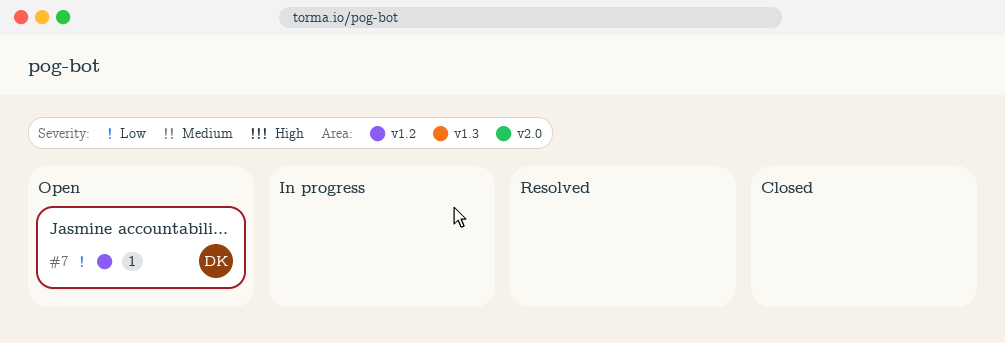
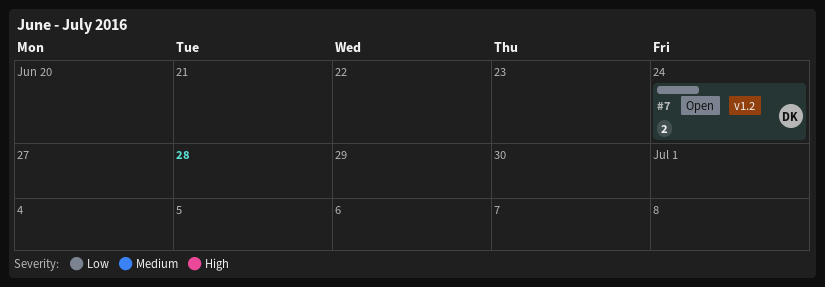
#7, estimate: 1 -> 2

